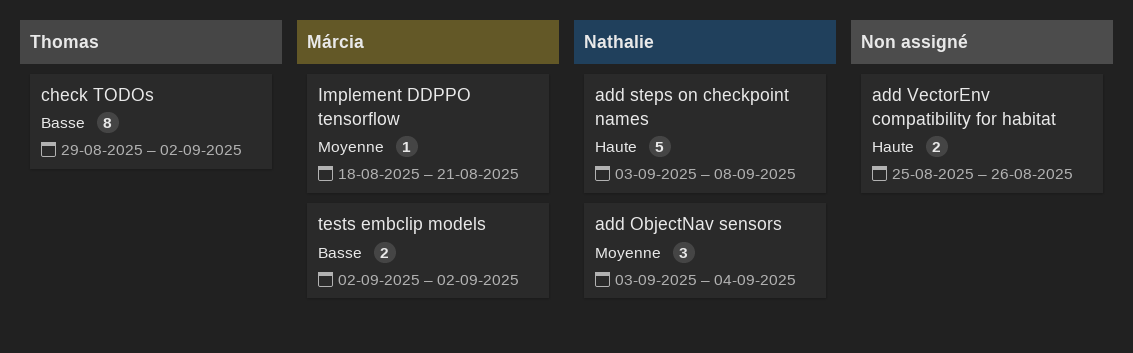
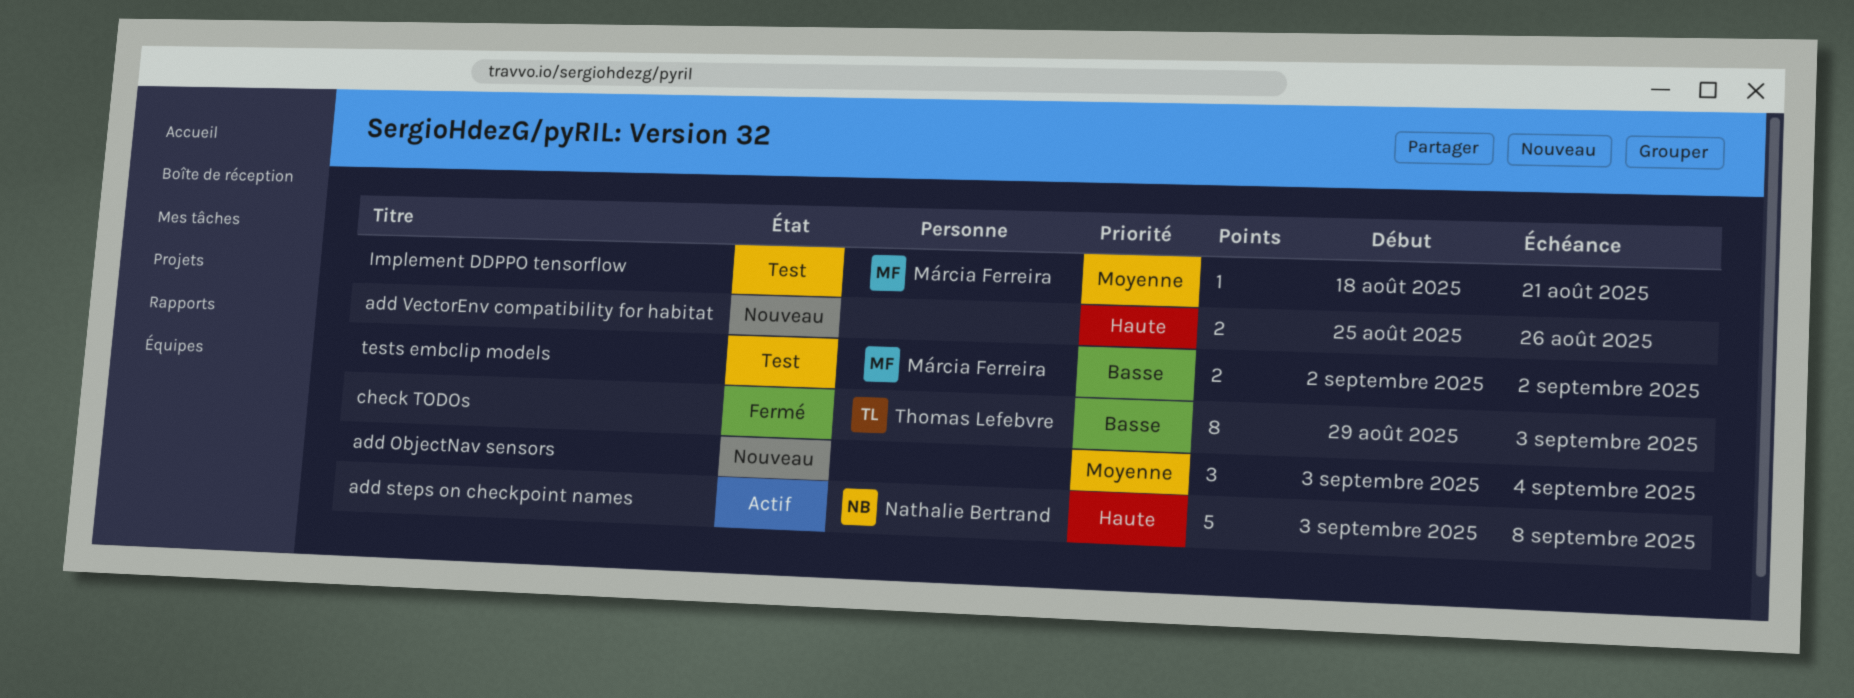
add ObjectNav sensors, owner: Nathalie Bertrand -> none
check TODOs, due: Sep 2 -> Sep 3

